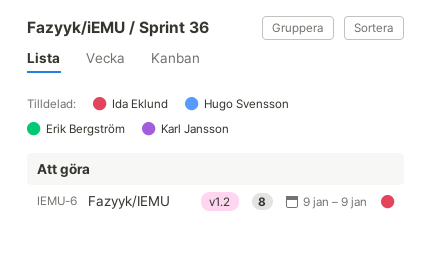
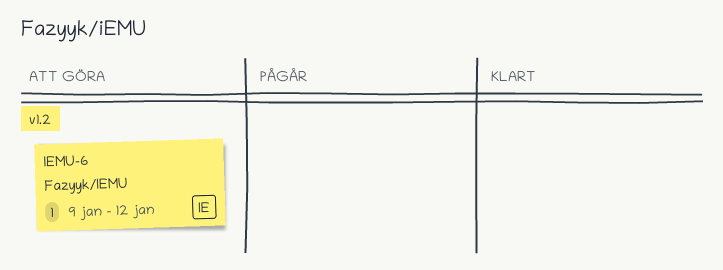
IEMU-6, estimate: 8 -> 1
IEMU-6, due: Jan 9 -> Jan 12

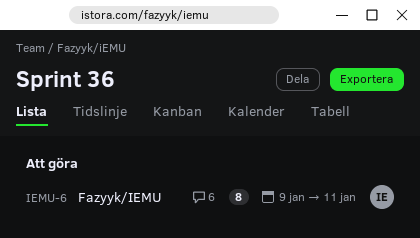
IEMU-6, estimate: 1 -> 8
IEMU-6, due: Jan 12 -> Jan 11

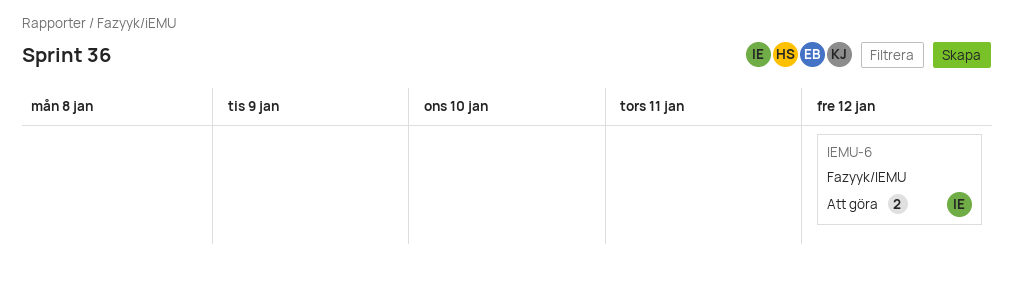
IEMU-6, estimate: 8 -> 2
IEMU-6, due: Jan 11 -> Jan 12

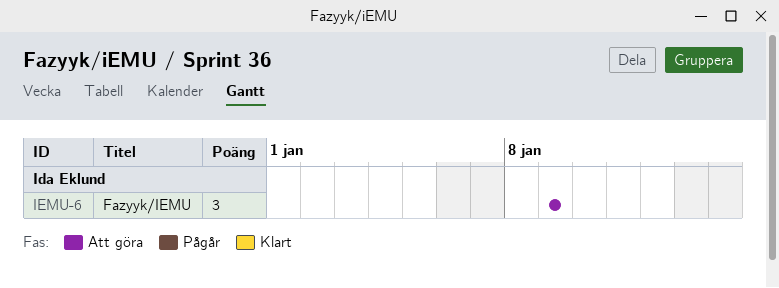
IEMU-6, estimate: 2 -> 3
IEMU-6, due: Jan 12 -> Jan 9

